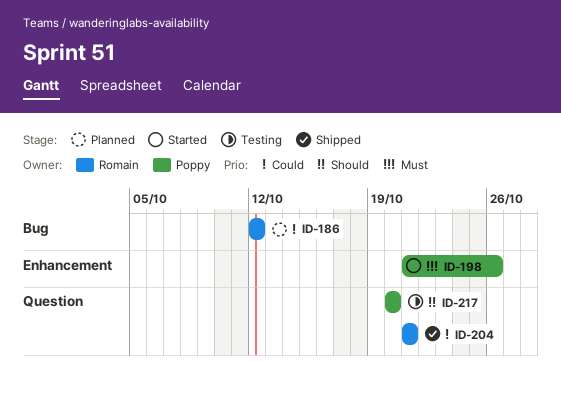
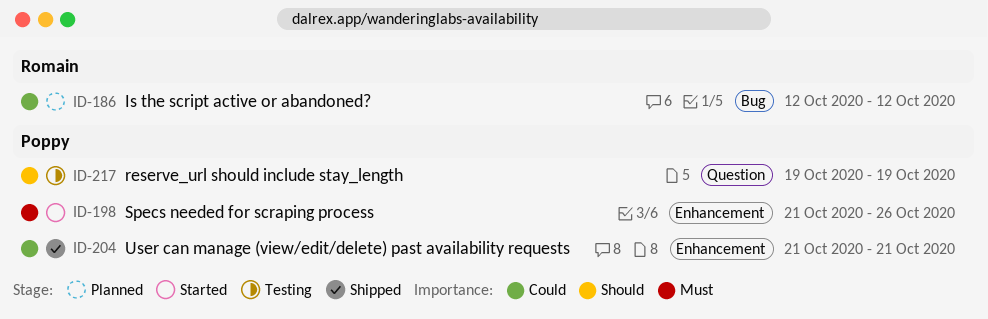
ID-204, owner: Romain -> Poppy
ID-204, label: Question -> Enhancement
ID-217, start: Oct 20 -> Oct 19
ID-217, due: Oct 20 -> Oct 19

